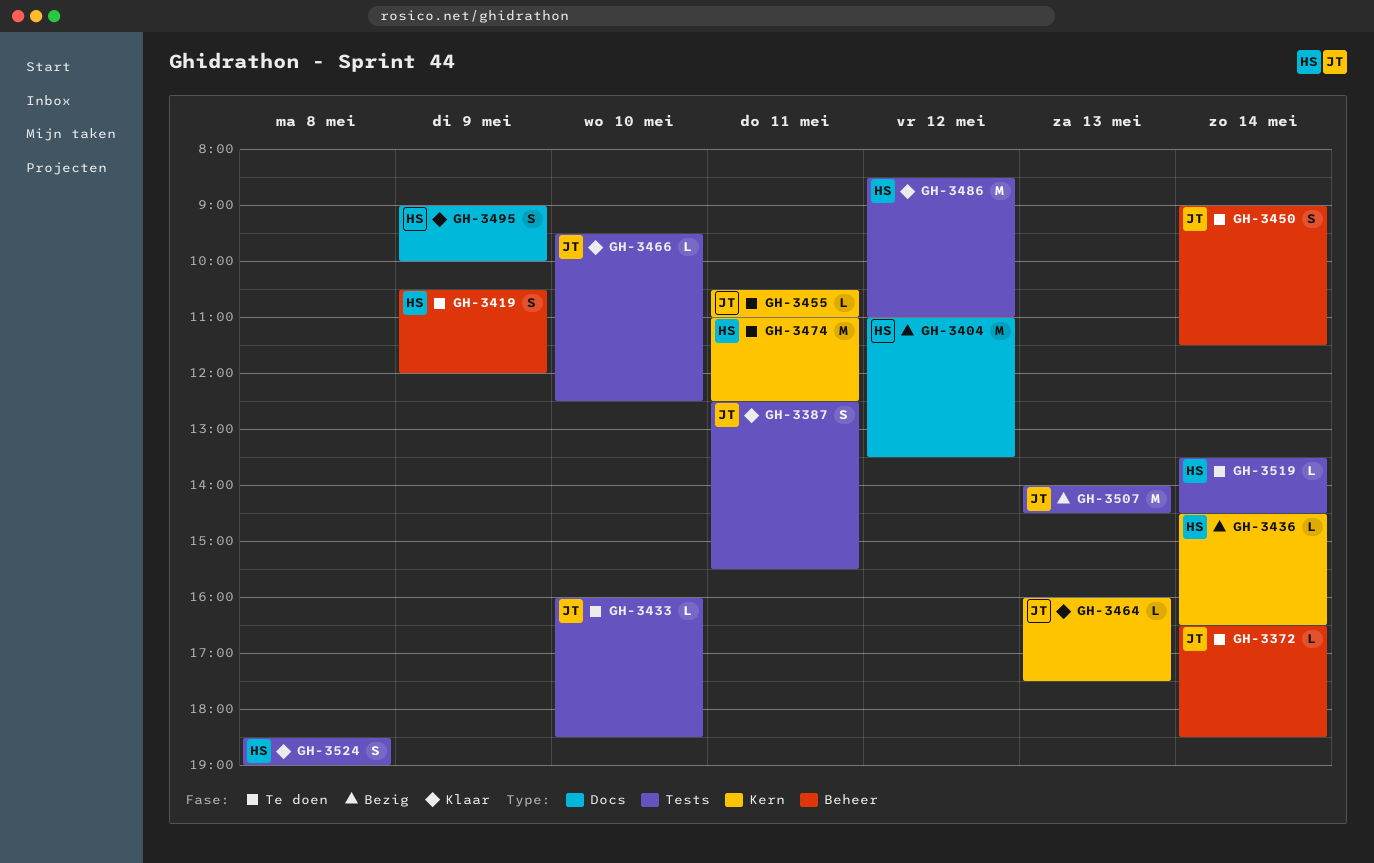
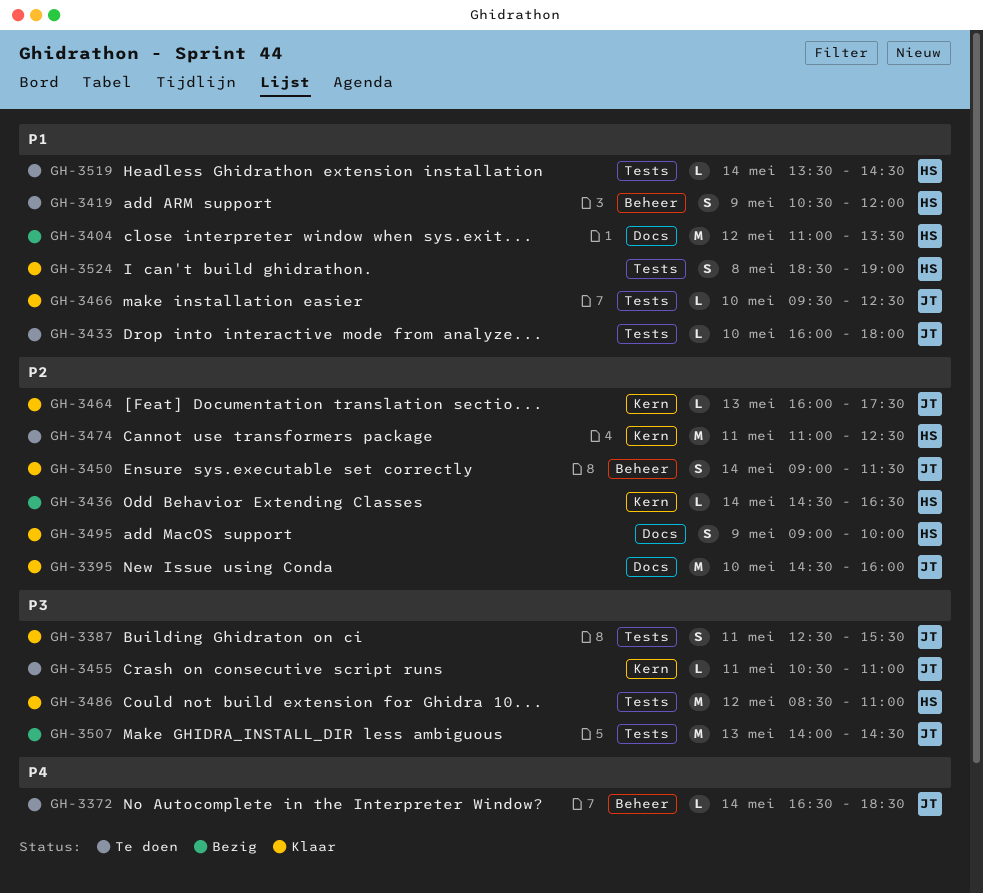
GH-3395: none -> present
GH-3433, ends: 18:30 -> 18:00
GH-3450, status: Te doen -> Klaar

